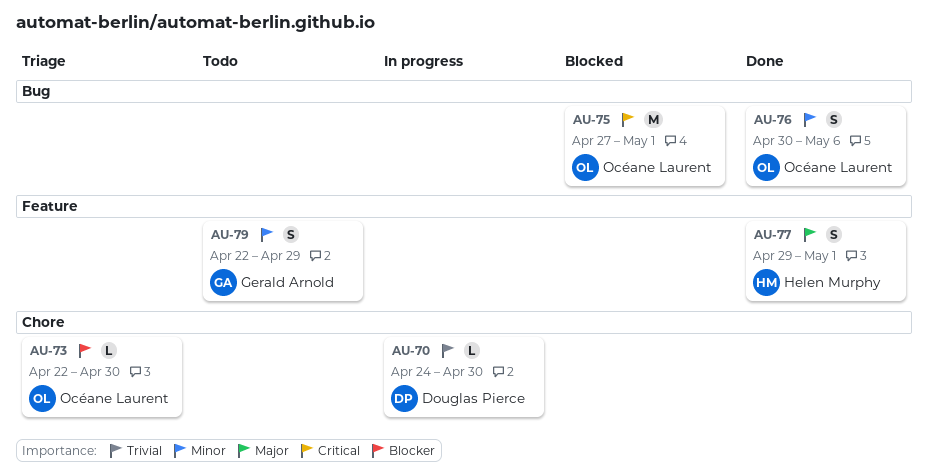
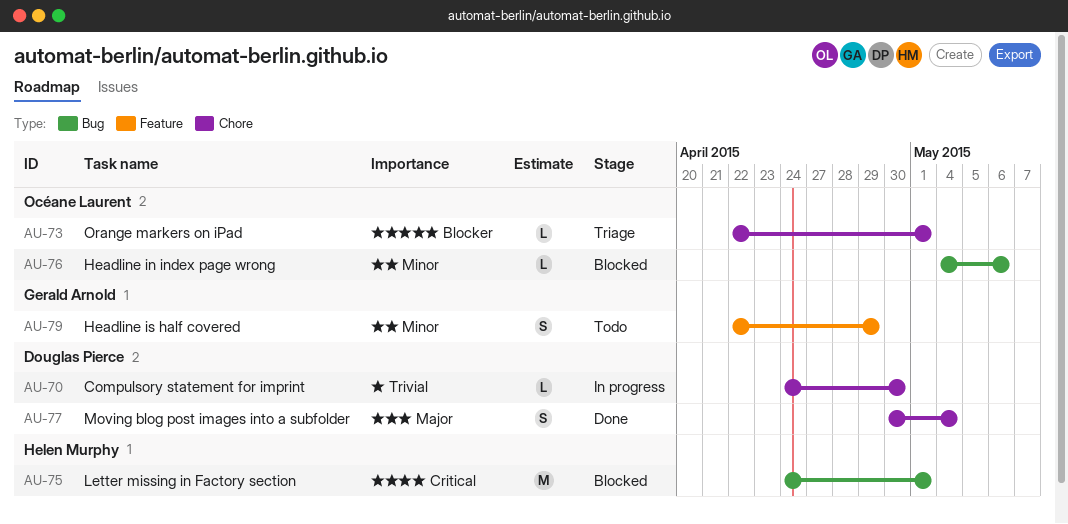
AU-73, due: Apr 30 -> May 1
AU-75, owner: Océane Laurent -> Helen Murphy
AU-75, start: Apr 27 -> Apr 24
AU-76, status: Done -> Blocked
AU-76, estimate: S -> L
AU-76, start: Apr 30 -> May 4
AU-77, owner: Helen Murphy -> Douglas Pierce
AU-77, label: Feature -> Chore
AU-77, start: Apr 29 -> Apr 30
AU-77, due: May 1 -> May 4

